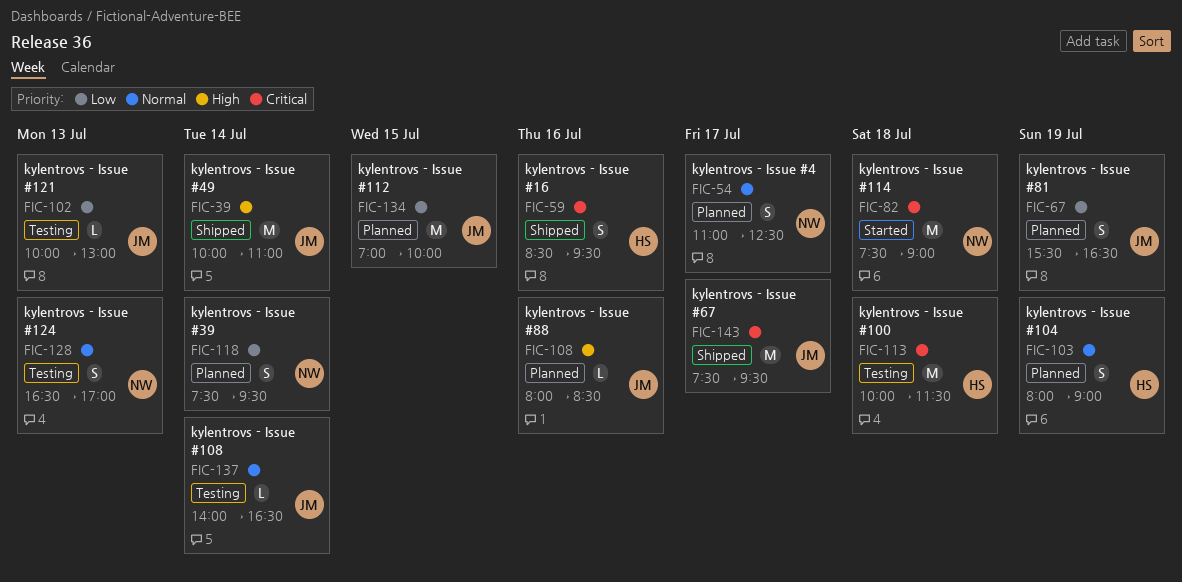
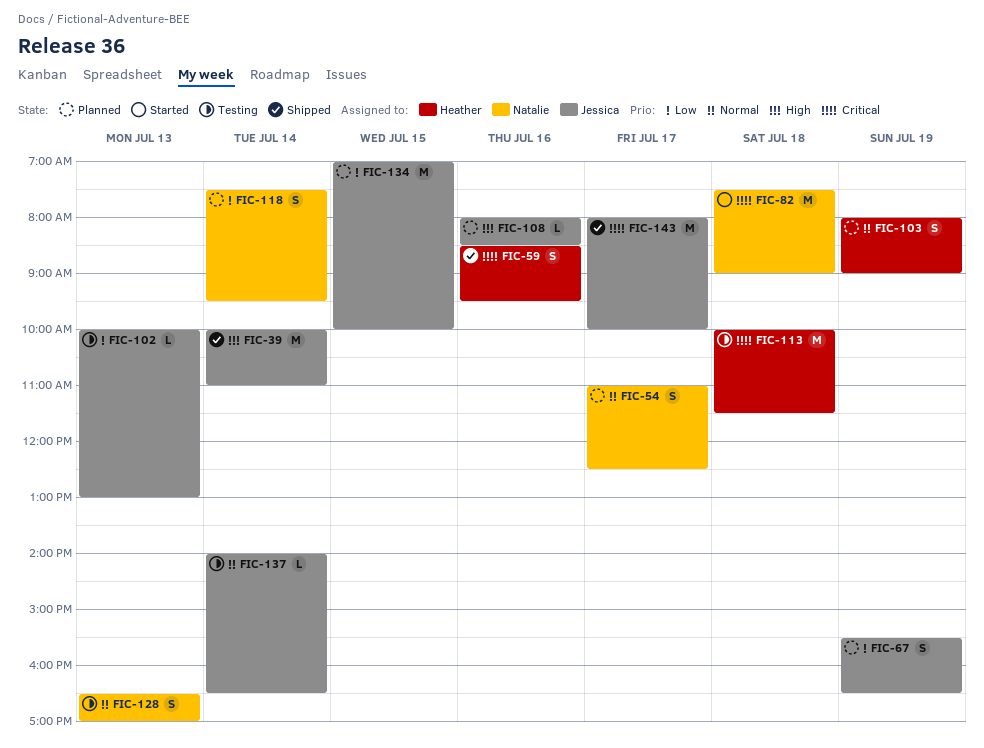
FIC-143, begins: 07:30 -> 08:00
FIC-143, ends: 09:30 -> 10:00

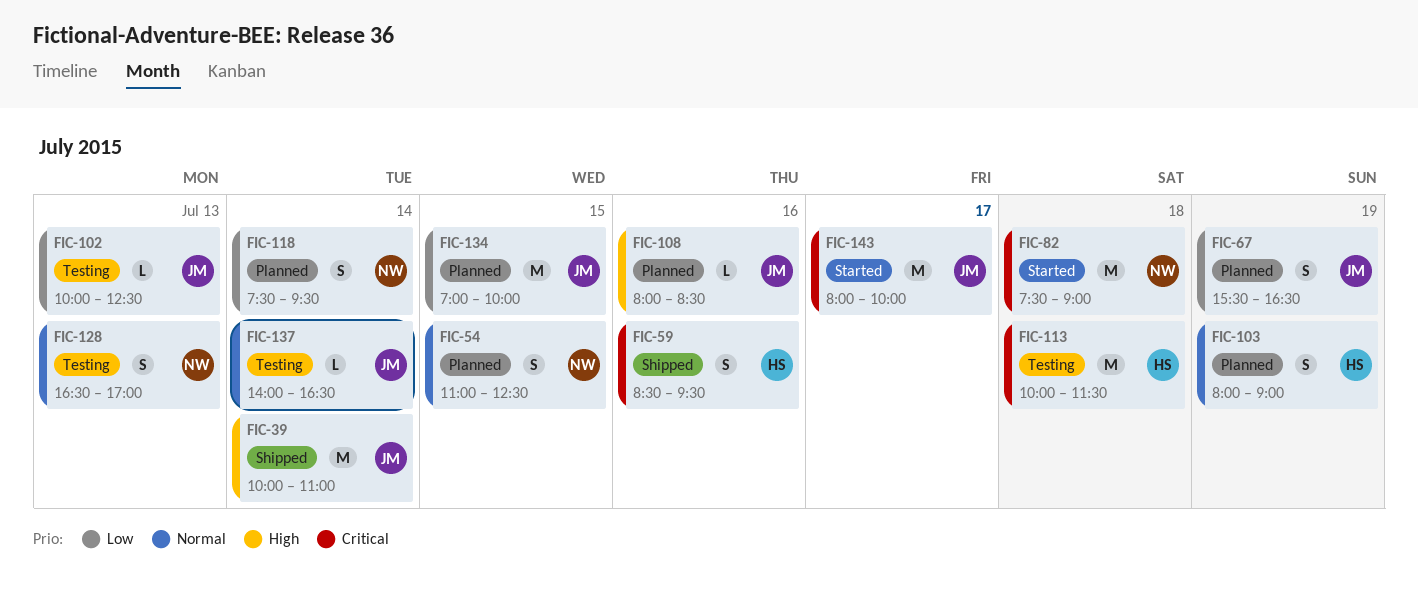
FIC-54, day: Jul 17 -> Jul 15
FIC-102, ends: 13:00 -> 12:30
FIC-143, status: Shipped -> Started

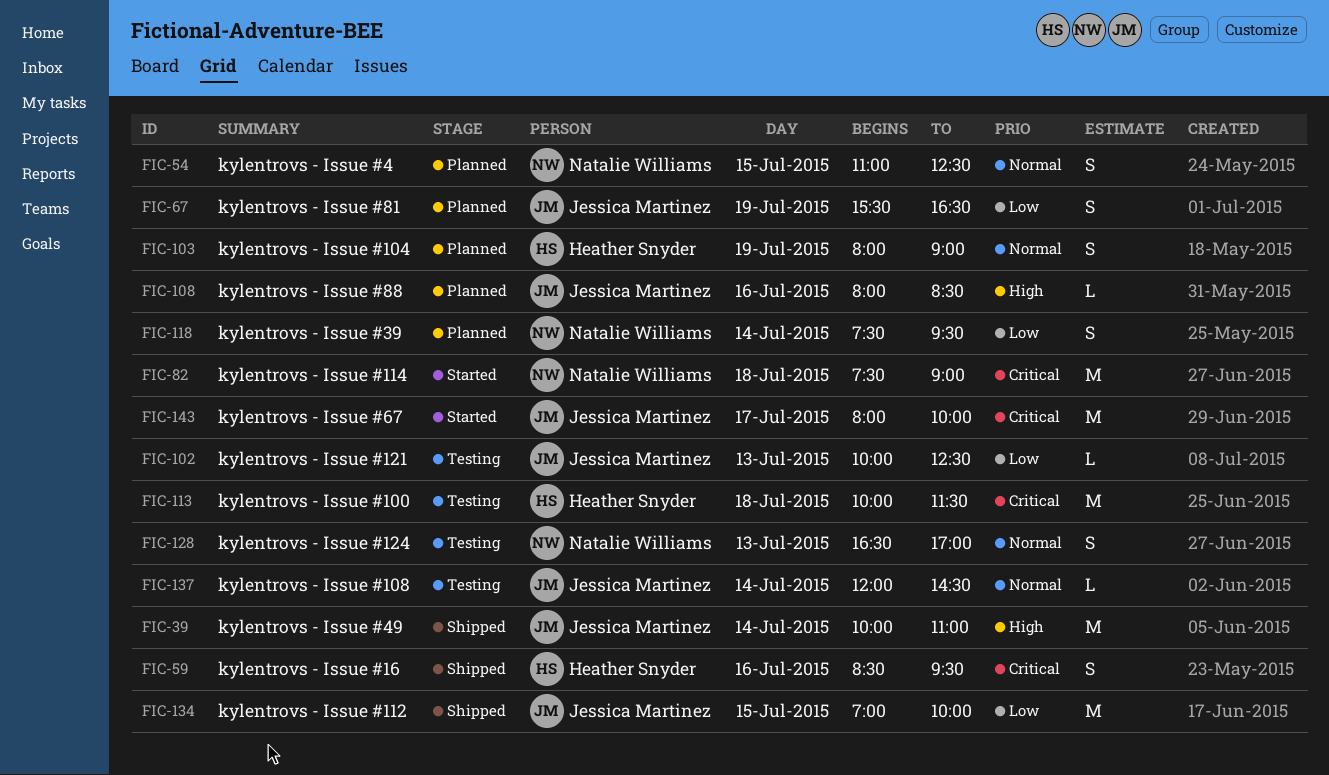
FIC-134, status: Planned -> Shipped
FIC-137, begins: 14:00 -> 12:00
FIC-137, ends: 16:30 -> 14:30

